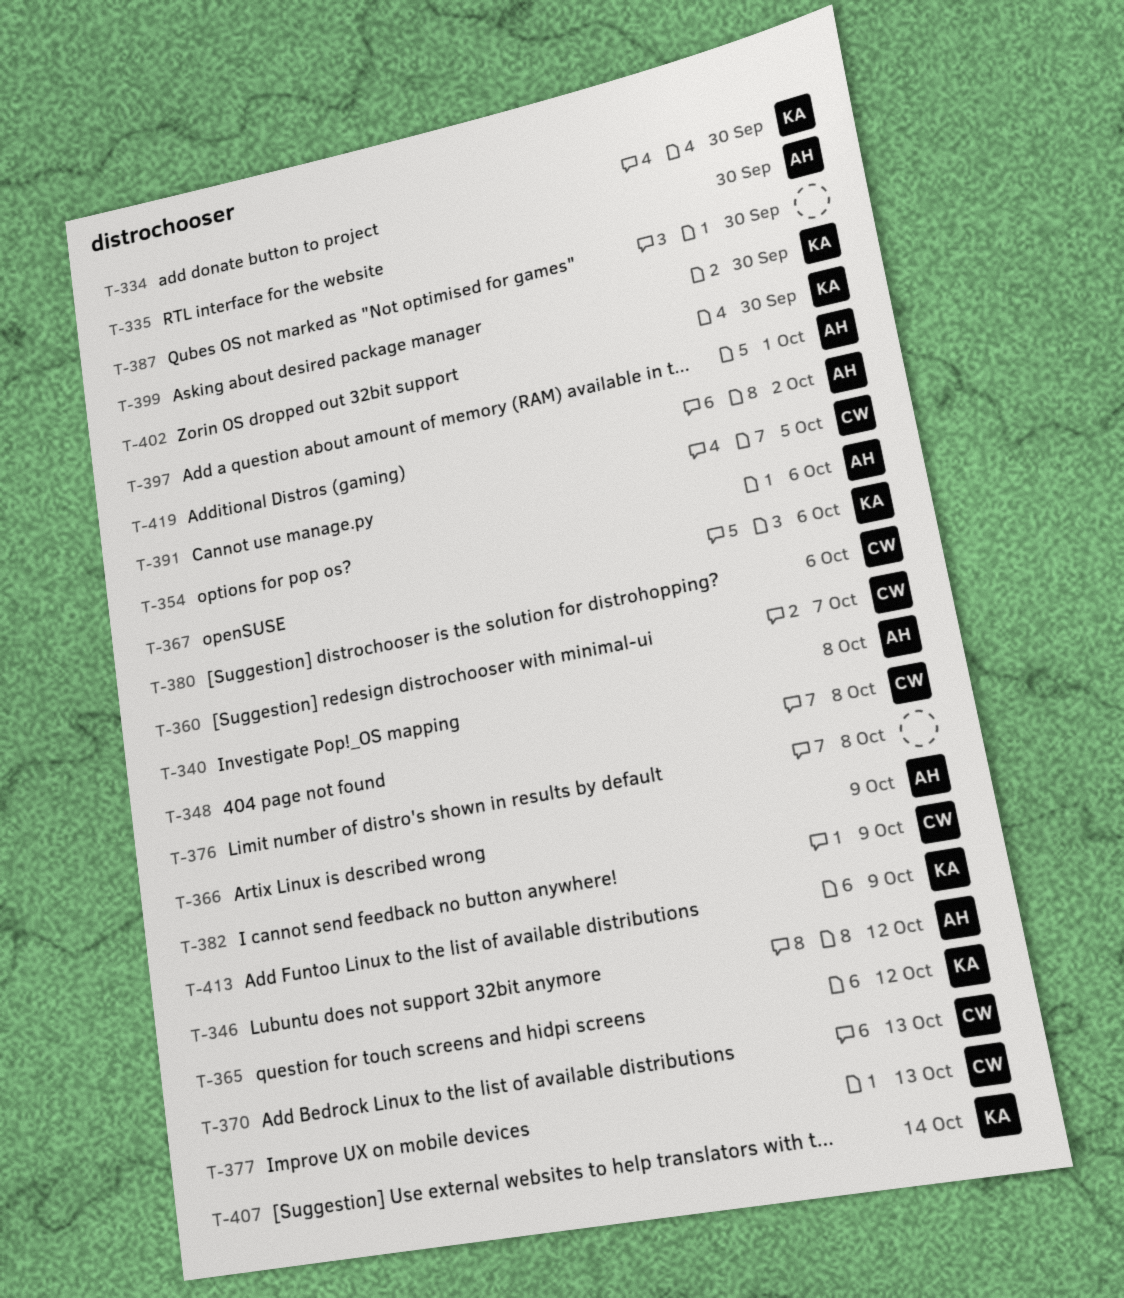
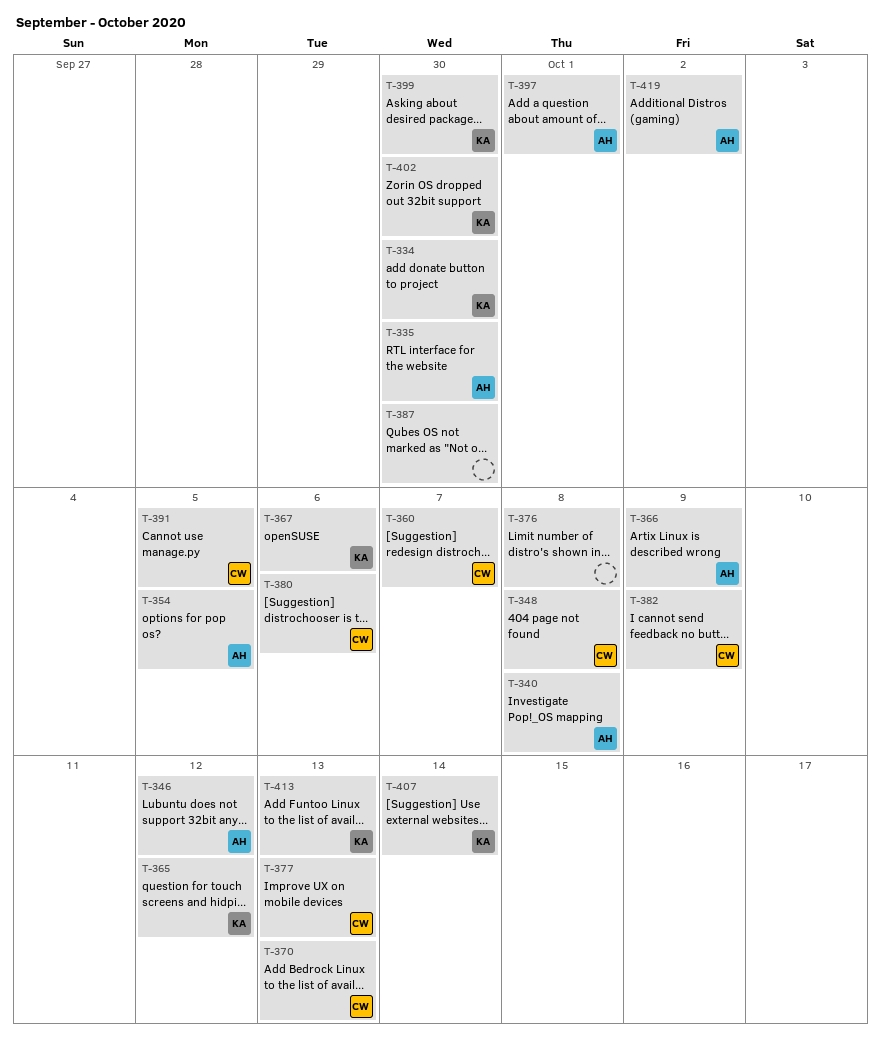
T-354, due: Oct 6 -> Oct 5
T-413, due: Oct 9 -> Oct 13

